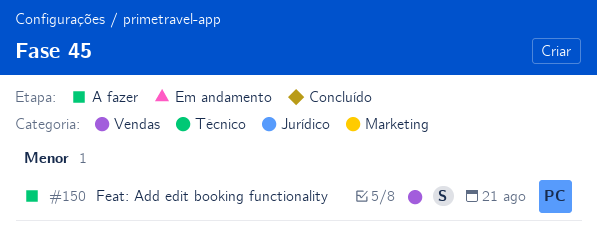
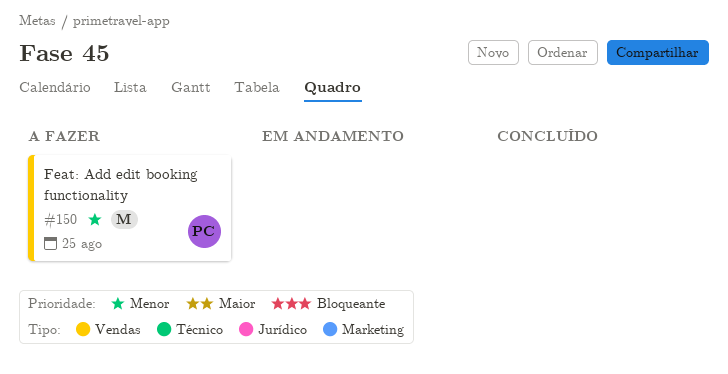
#150, estimate: S -> M
#150, due: Aug 21 -> Aug 25

